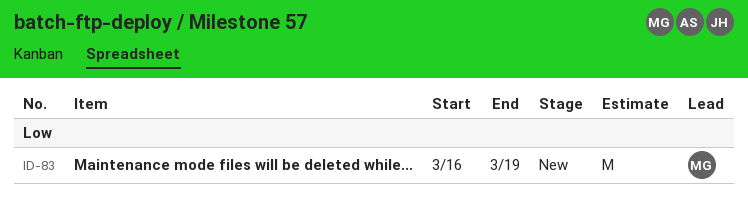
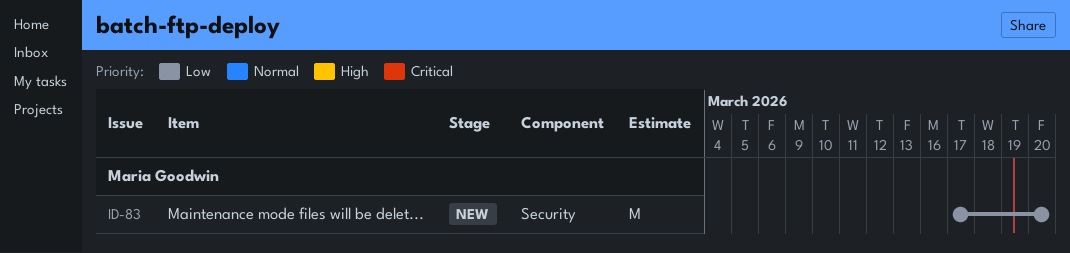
ID-83, start: Mar 16 -> Mar 17
ID-83, due: Mar 19 -> Mar 20

